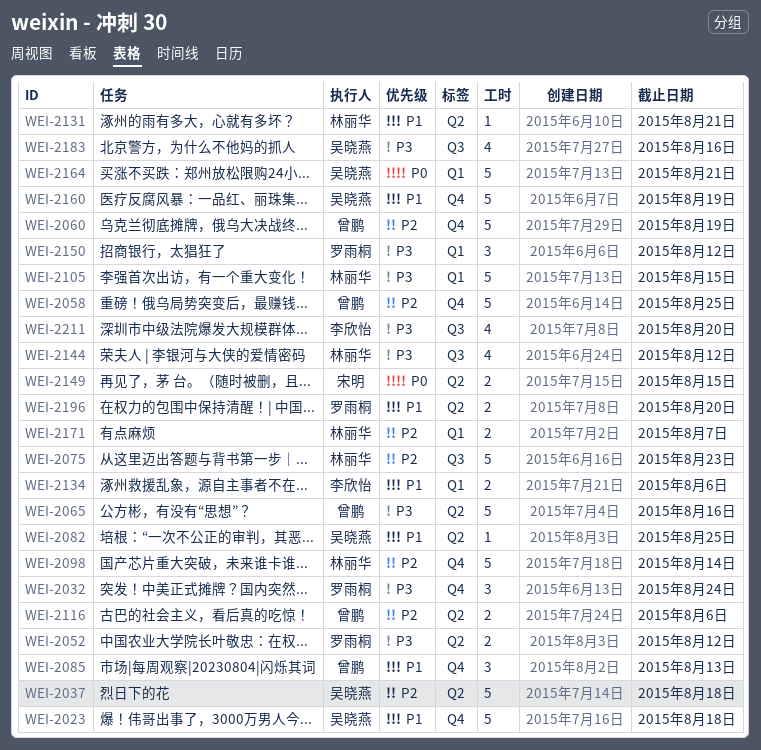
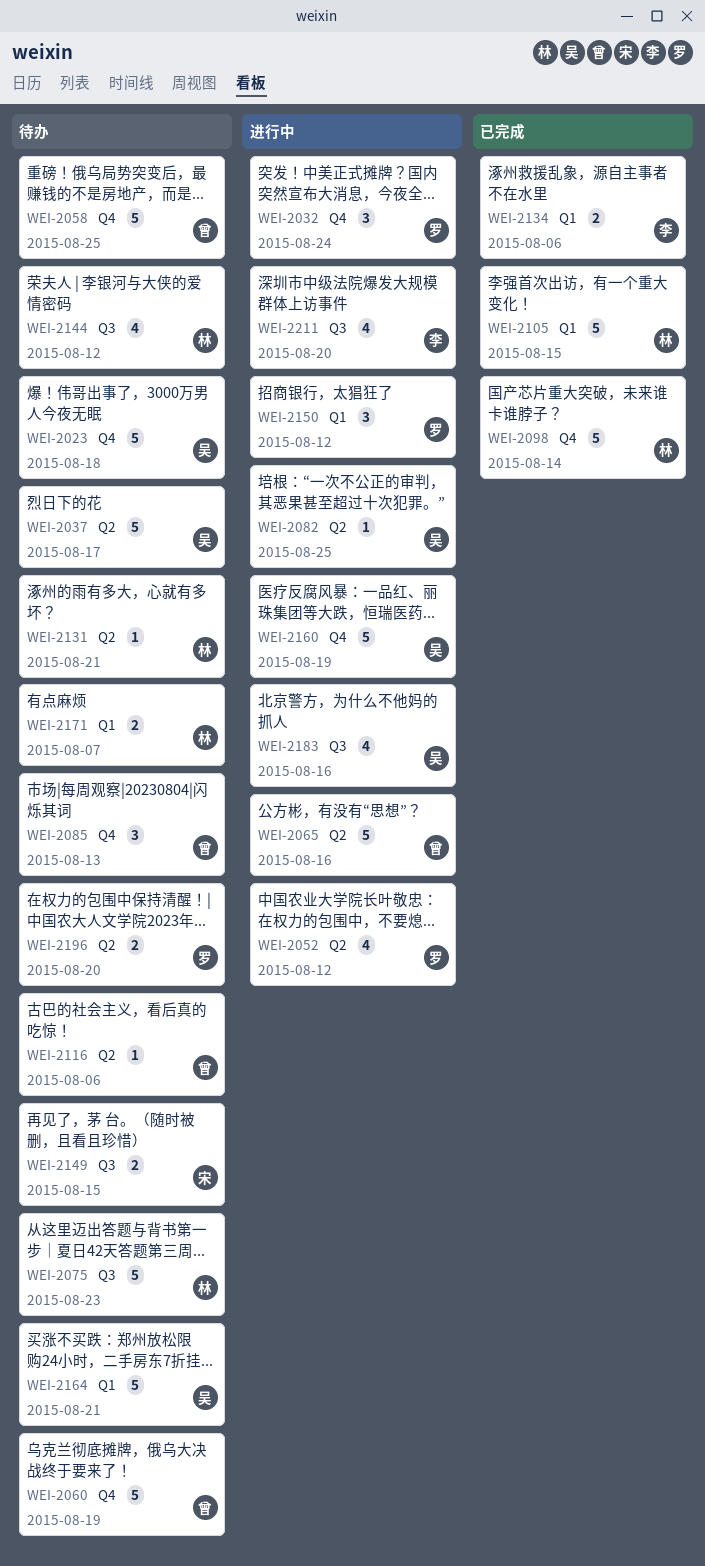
WEI-2037, due: Aug 18 -> Aug 17
WEI-2052, estimate: 2 -> 4
WEI-2116, estimate: 2 -> 1
WEI-2149, label: Q2 -> Q3

